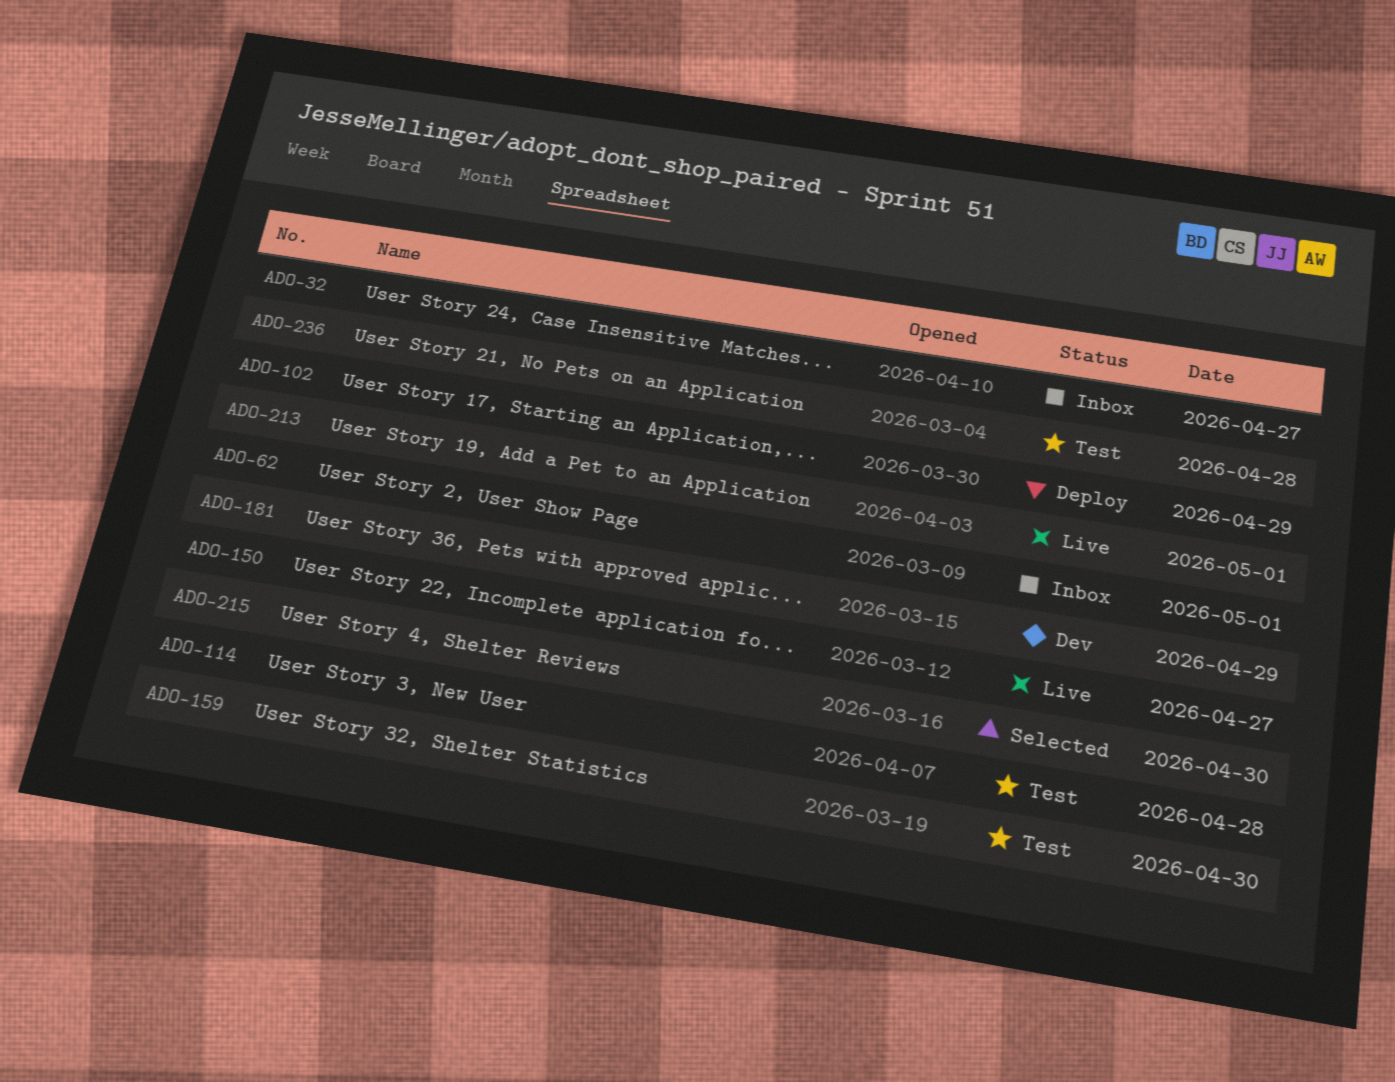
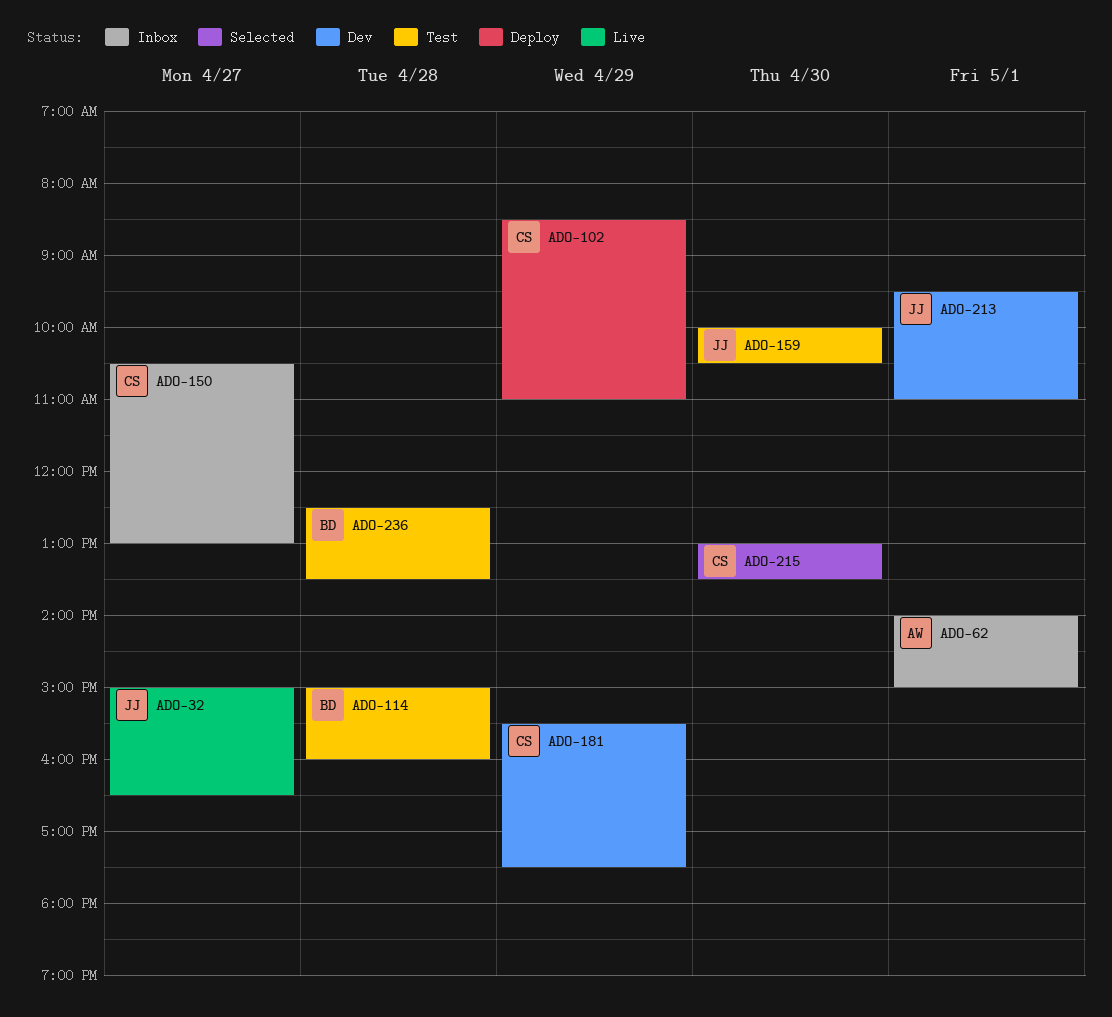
ADO-32, status: Inbox -> Live
ADO-150, status: Live -> Inbox
ADO-213, status: Live -> Dev

